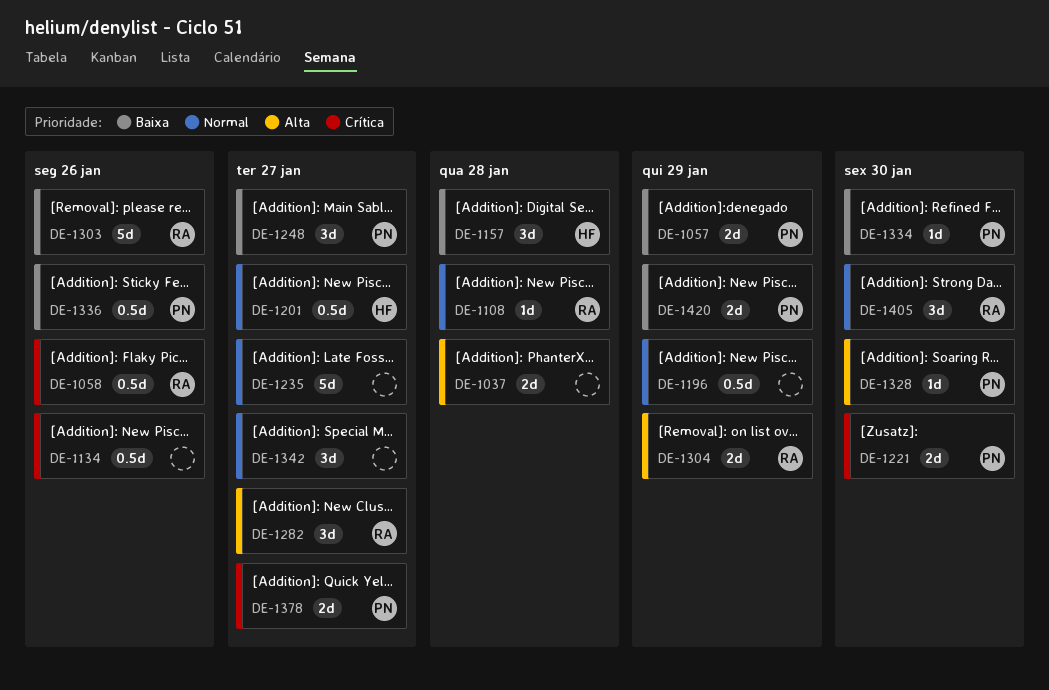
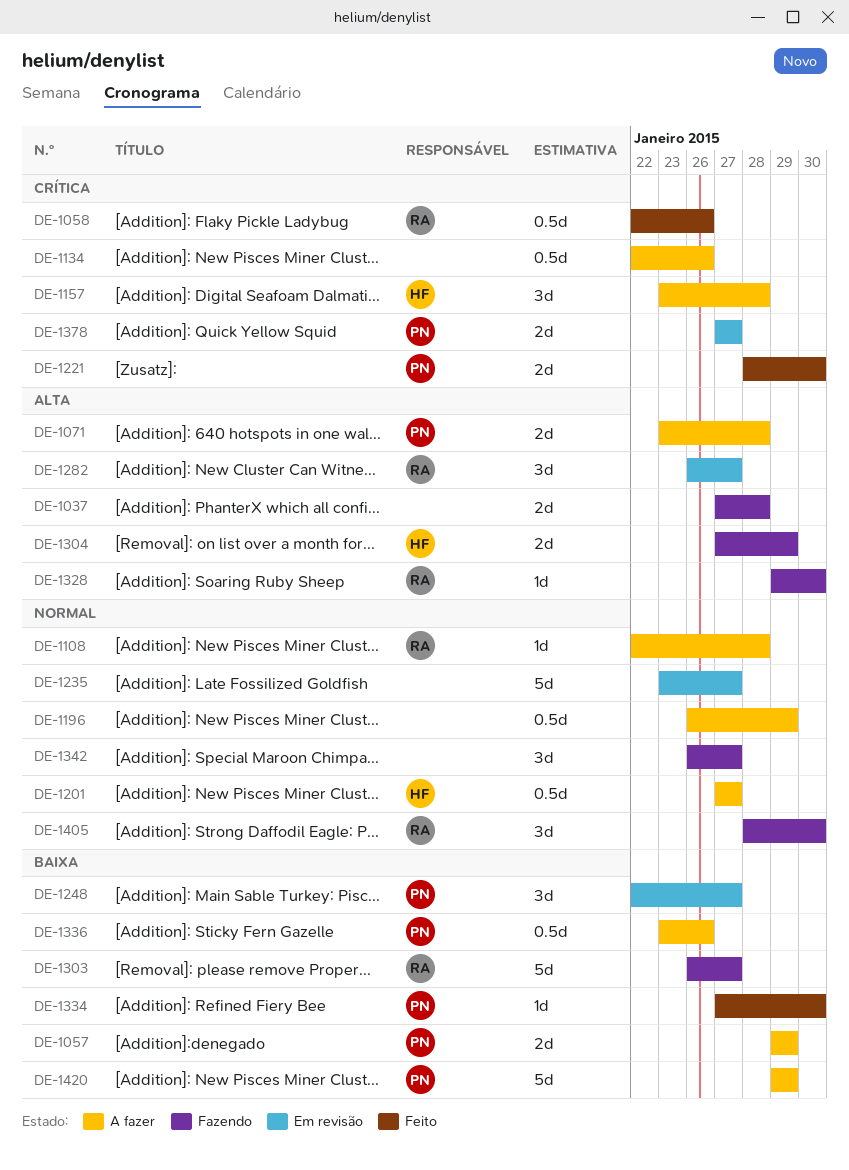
DE-1071: none -> present
DE-1157, priority: Baixa -> Crítica
DE-1303, due: Jan 26 -> Jan 27
DE-1304, owner: RA -> HF
DE-1328, owner: PN -> RA
DE-1420, estimate: 2d -> 5d

